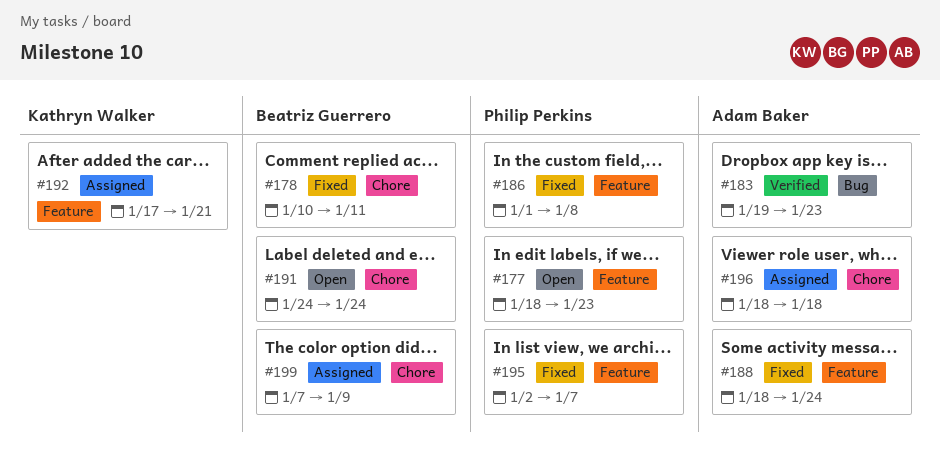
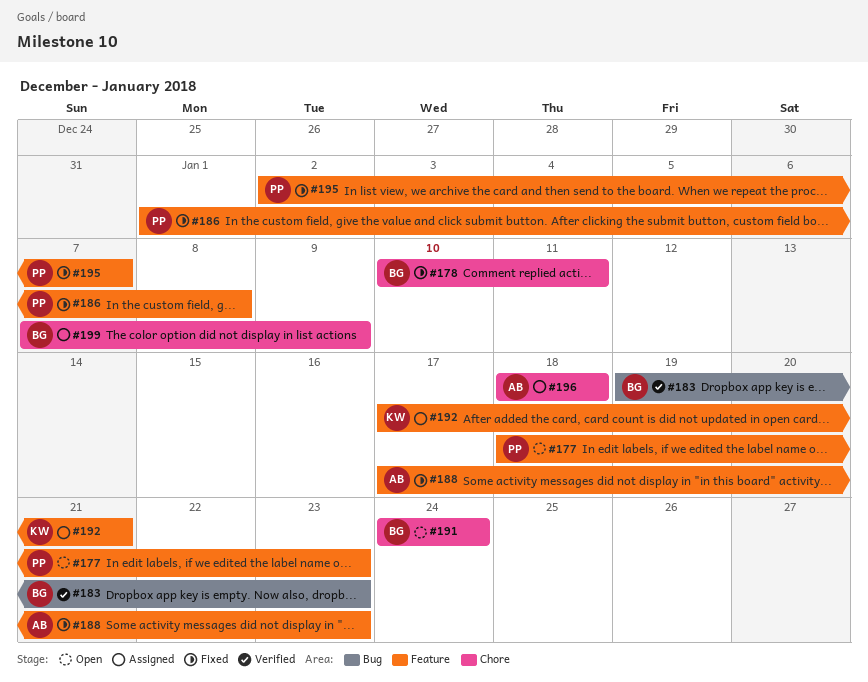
#183, owner: Adam Baker -> Beatriz Guerrero
#188, start: Jan 18 -> Jan 17
#188, due: Jan 24 -> Jan 23

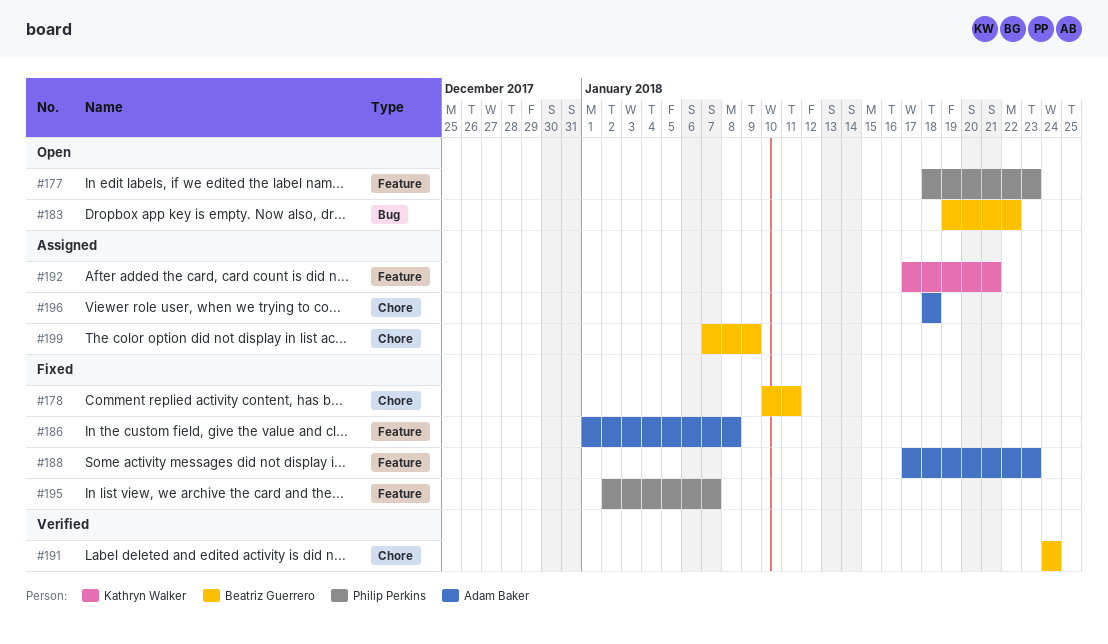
#183, status: Verified -> Open
#183, due: Jan 23 -> Jan 22
#186, owner: Philip Perkins -> Adam Baker
#191, status: Open -> Verified

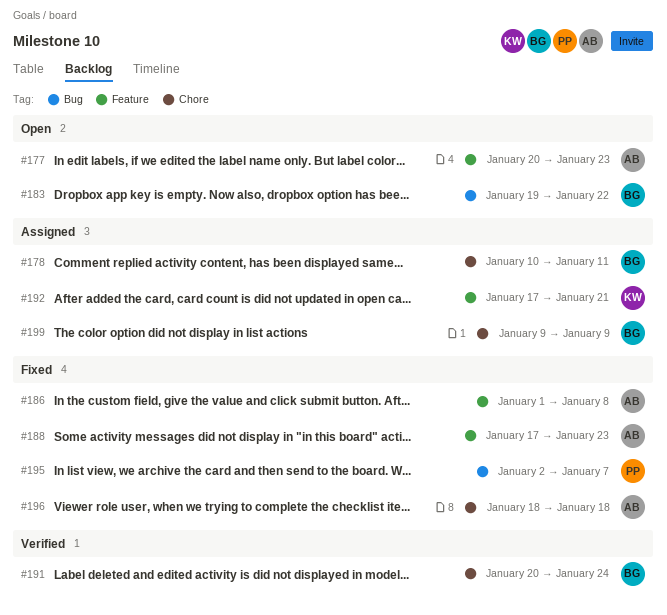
#177, owner: Philip Perkins -> Adam Baker
#177, start: Jan 18 -> Jan 20
#178, status: Fixed -> Assigned
#191, start: Jan 24 -> Jan 20
#195, label: Feature -> Bug
#196, status: Assigned -> Fixed
#199, start: Jan 7 -> Jan 9

